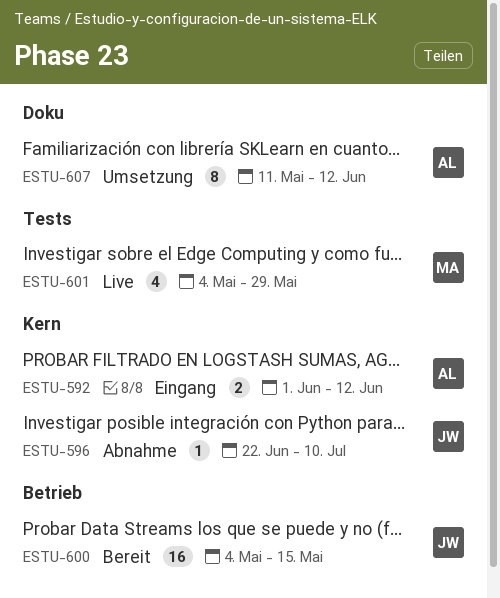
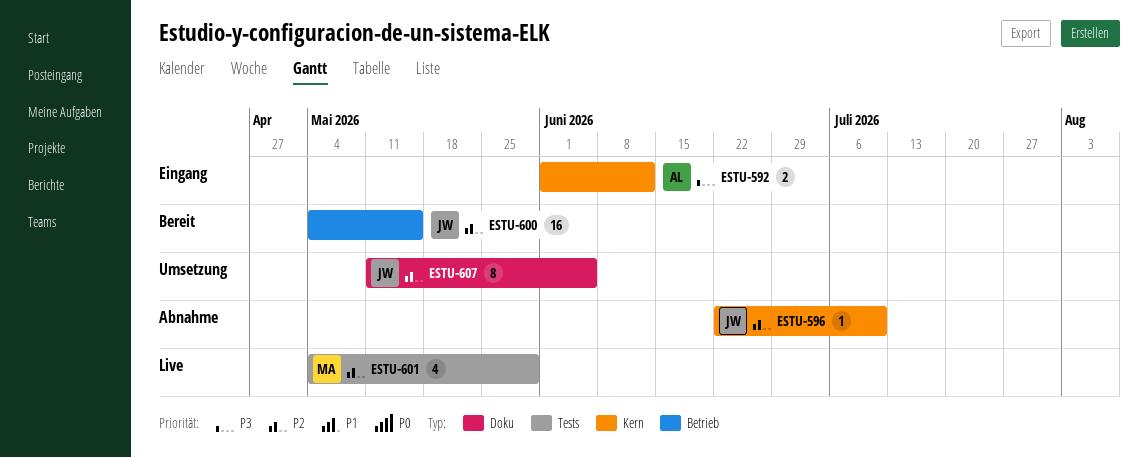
ESTU-607, owner: AL -> JW
ESTU-607, due: Jun 12 -> Jun 5

